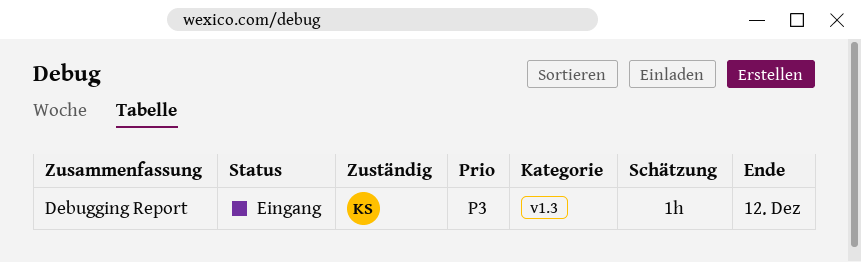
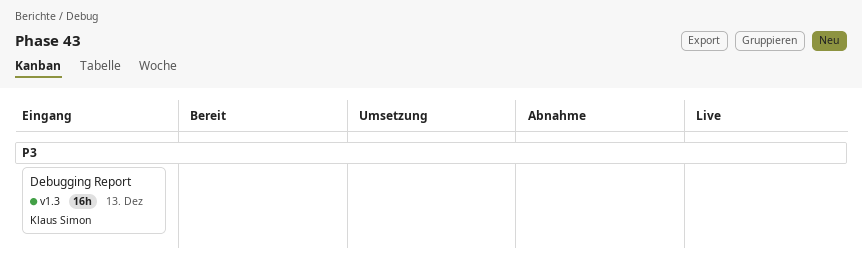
Debugging Report, estimate: 1h -> 16h
Debugging Report, due: Dec 12 -> Dec 13

